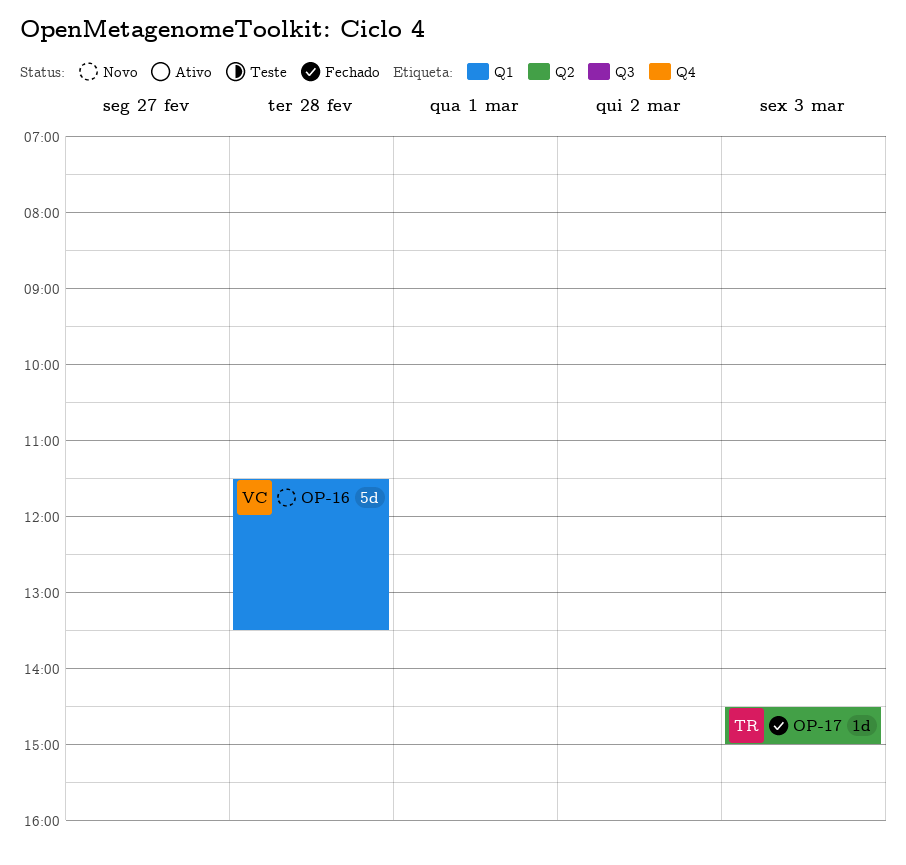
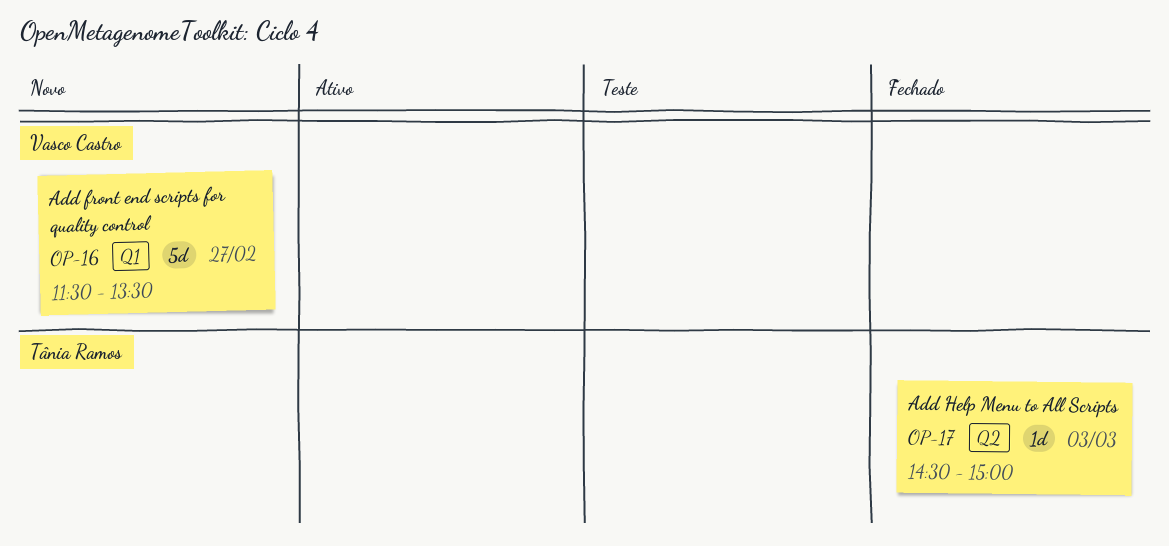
OP-16, day: Feb 28 -> Feb 27

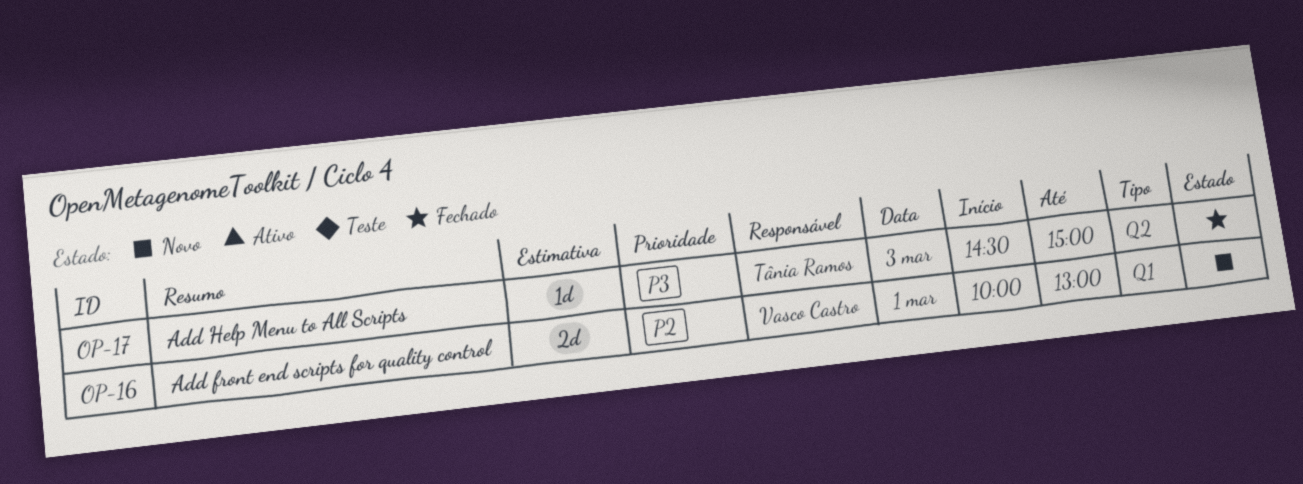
OP-16, estimate: 5d -> 2d
OP-16, day: Feb 27 -> Mar 1
OP-16, begins: 11:30 -> 10:00
OP-16, ends: 13:30 -> 13:00

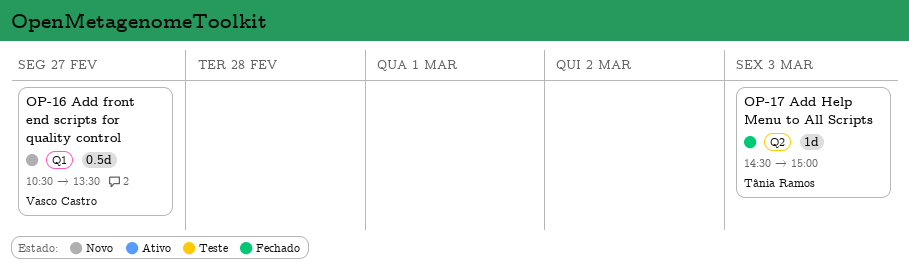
OP-16, estimate: 2d -> 0.5d
OP-16, day: Mar 1 -> Feb 27
OP-16, begins: 10:00 -> 10:30
OP-16, ends: 13:00 -> 13:30

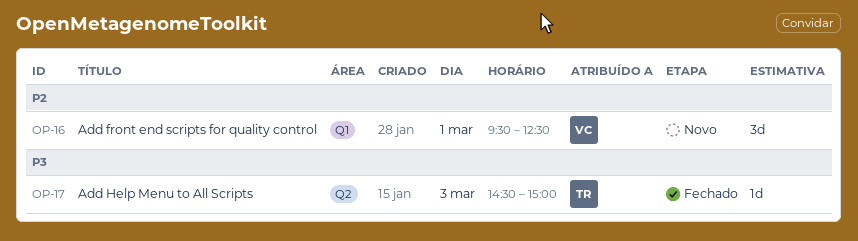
OP-16, estimate: 0.5d -> 3d
OP-16, day: Feb 27 -> Mar 1
OP-16, begins: 10:30 -> 09:30
OP-16, ends: 13:30 -> 12:30

